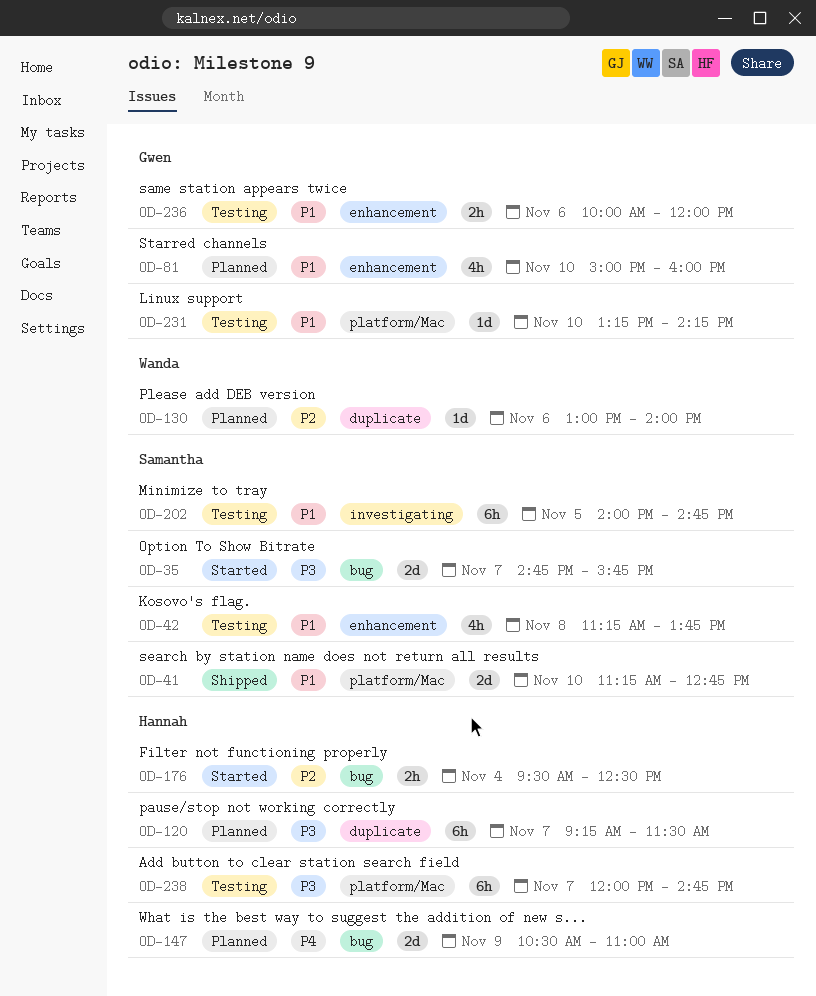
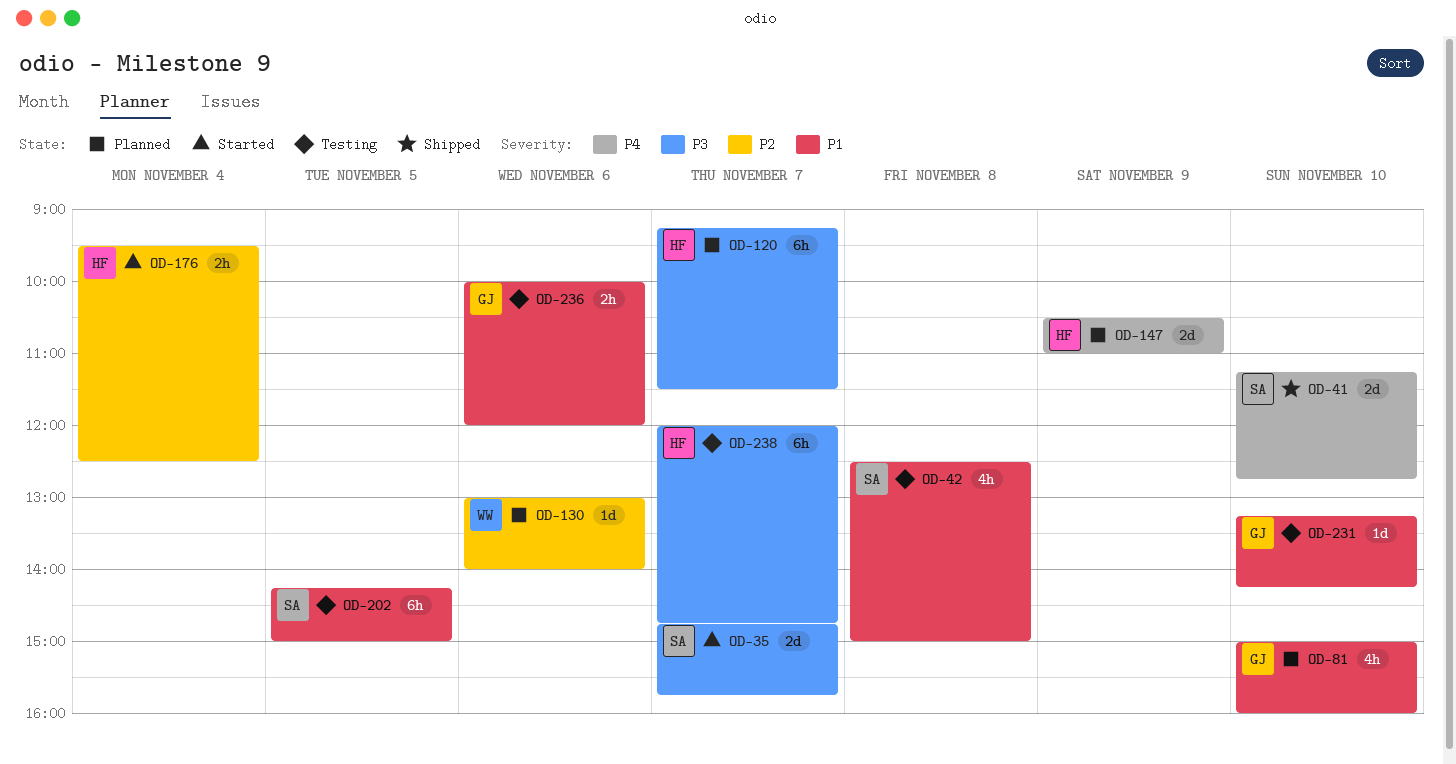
OD-41, priority: P1 -> P4
OD-42, begins: 11:15 -> 12:30
OD-42, ends: 13:45 -> 15:00
OD-202, begins: 14:00 -> 14:15
OD-202, ends: 14:45 -> 15:00

